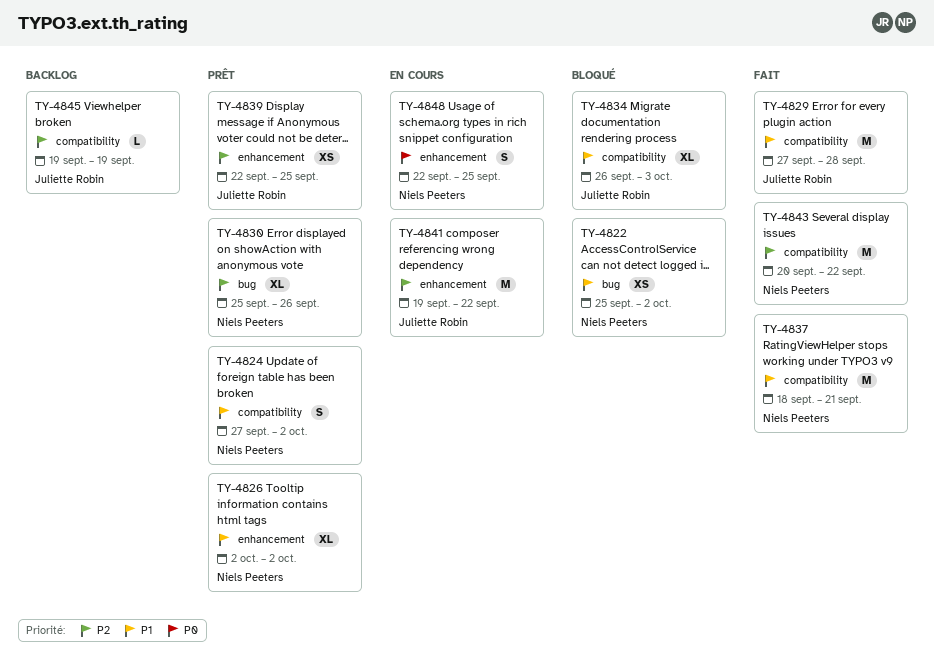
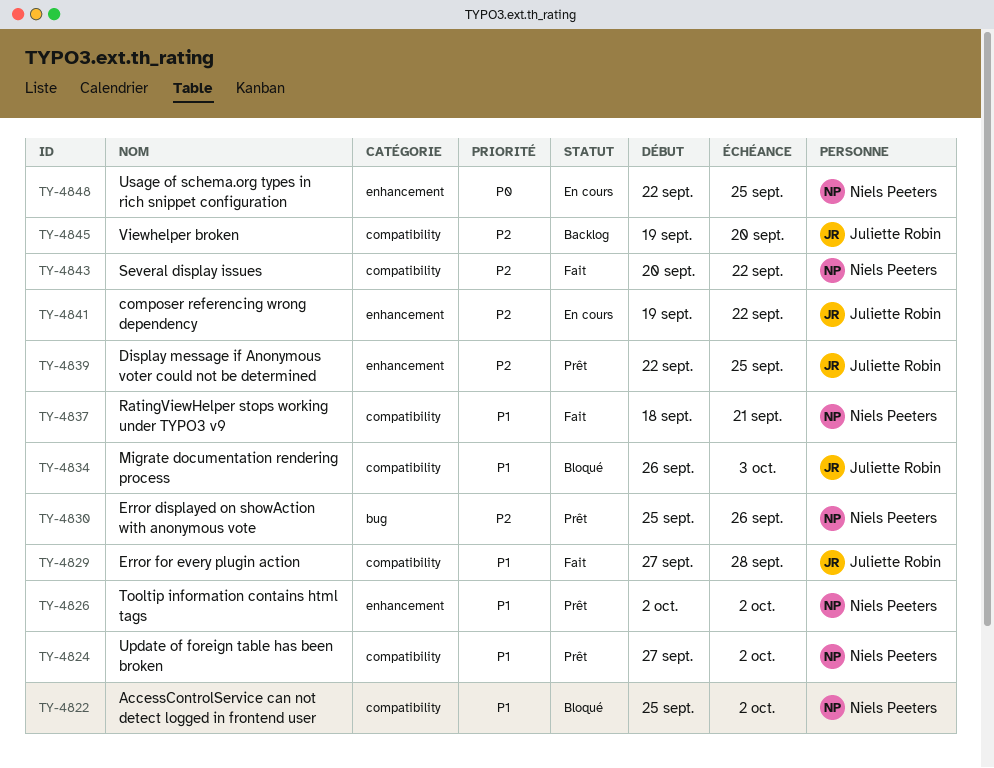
TY-4822, label: bug -> compatibility
TY-4845, due: Sep 19 -> Sep 20

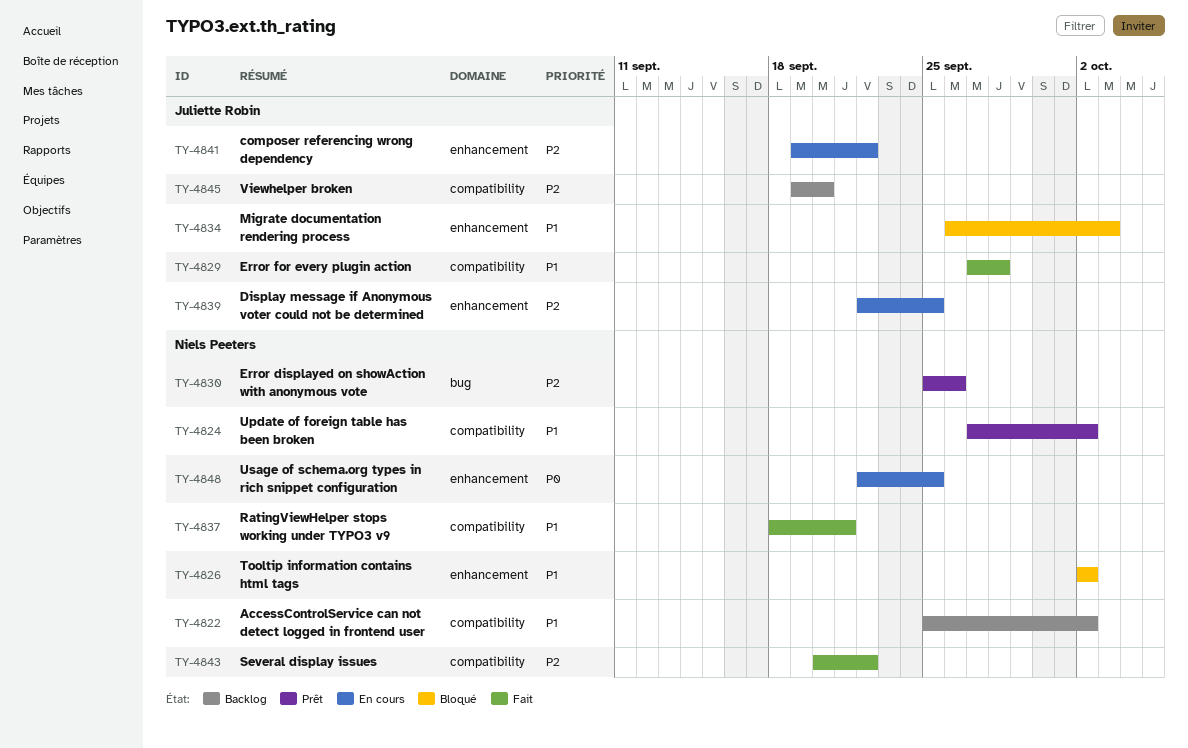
TY-4822, status: Bloqué -> Backlog
TY-4826, status: Prêt -> Bloqué
TY-4834, label: compatibility -> enhancement
TY-4839, status: Prêt -> En cours

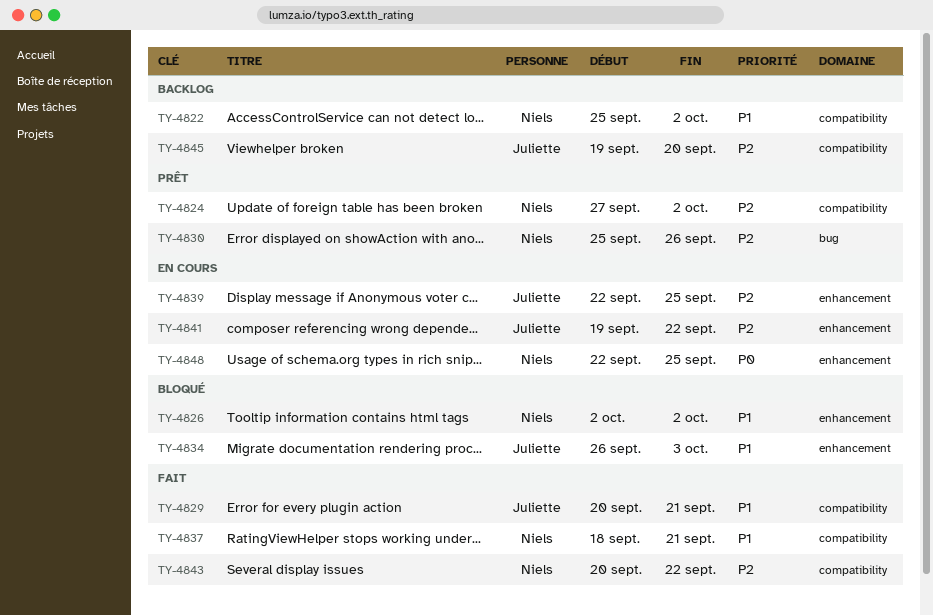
TY-4824, priority: P1 -> P2
TY-4829, start: Sep 27 -> Sep 20
TY-4829, due: Sep 28 -> Sep 21

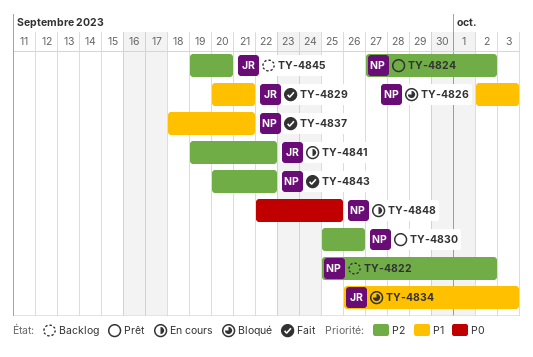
TY-4822, priority: P1 -> P2
TY-4826, due: Oct 2 -> Oct 3
TY-4839: present -> none

